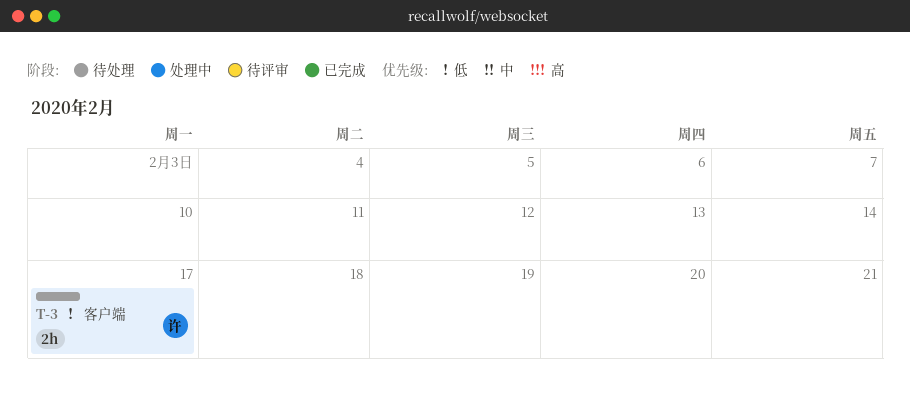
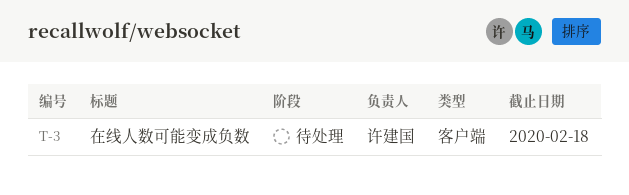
T-3, due: Feb 17 -> Feb 18

